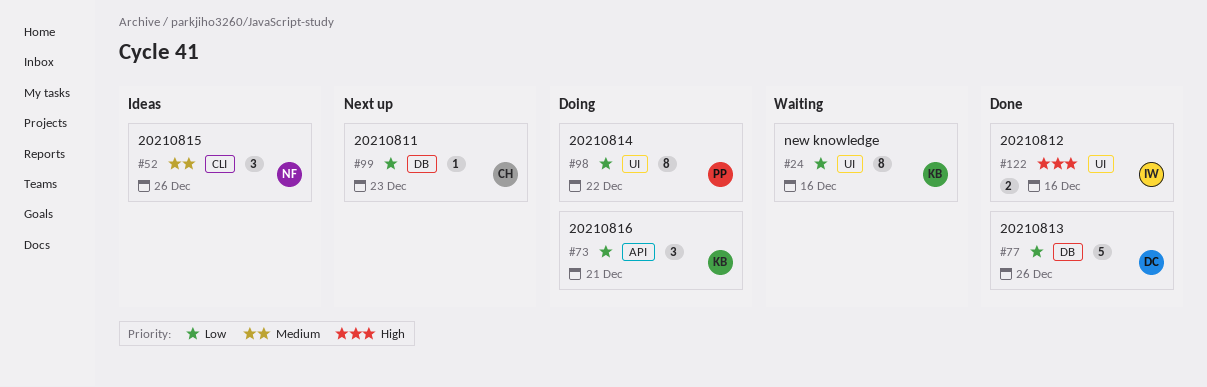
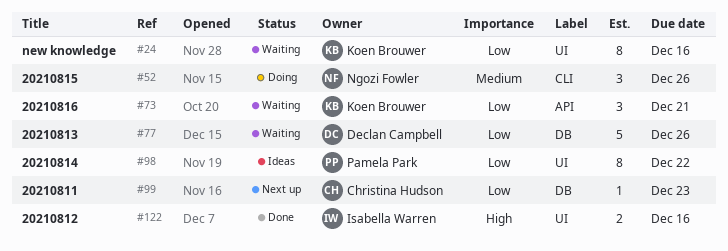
#52, status: Ideas -> Doing
#73, status: Doing -> Waiting
#77, status: Done -> Waiting
#98, status: Doing -> Ideas

